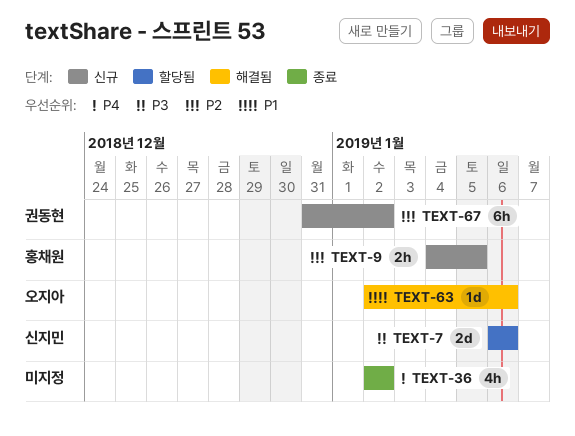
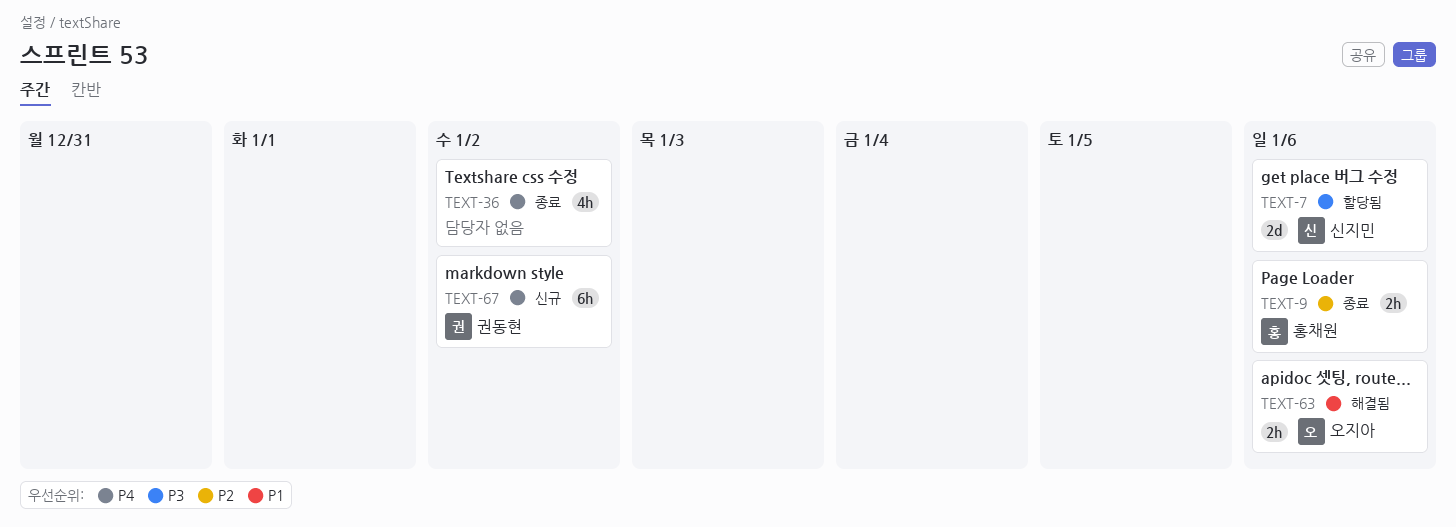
TEXT-9, status: 신규 -> 종료
TEXT-9, due: Jan 5 -> Jan 6
TEXT-63, estimate: 1d -> 2h
TEXT-67, priority: P2 -> P4

